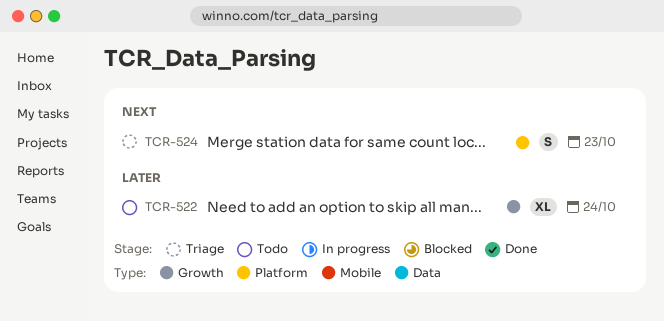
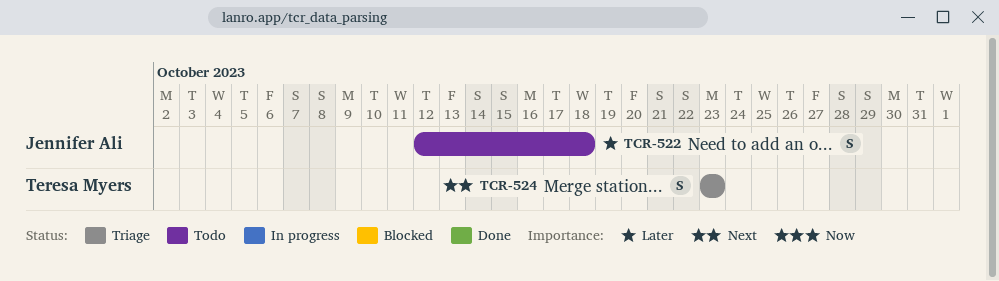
TCR-522, estimate: XL -> S
TCR-522, due: Oct 24 -> Oct 18

